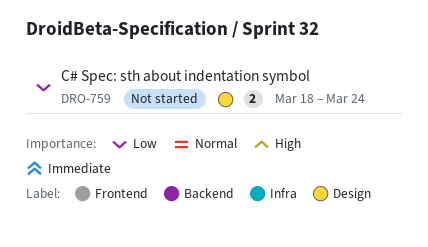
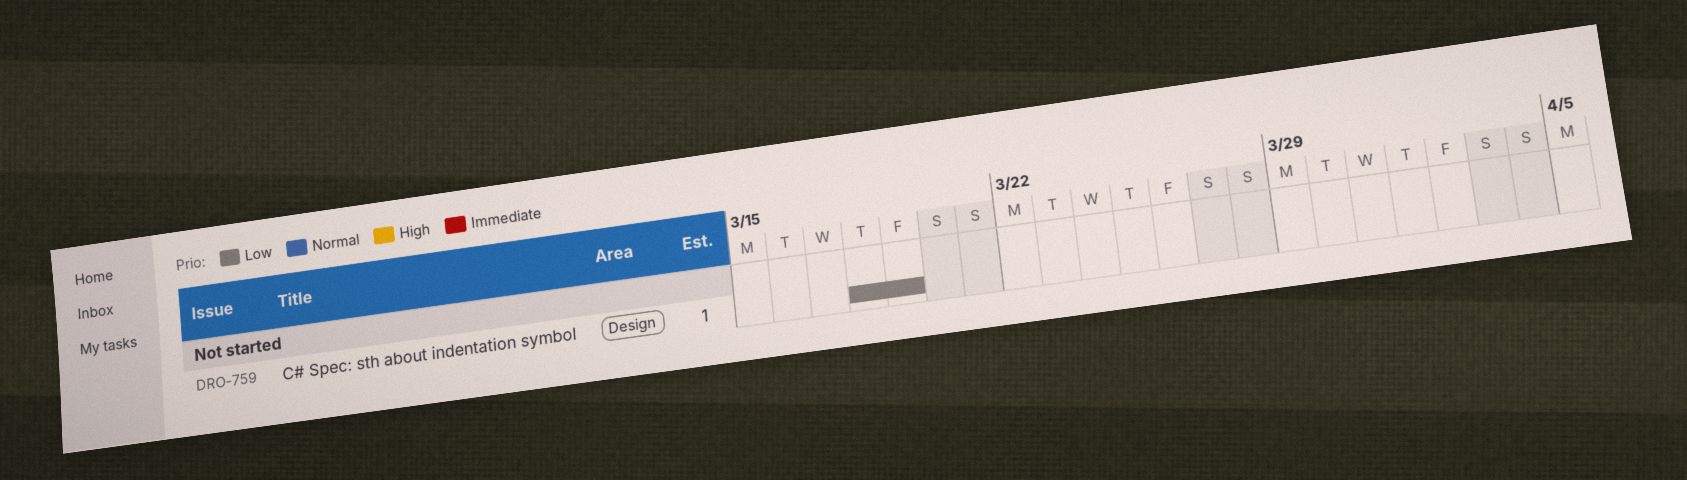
DRO-759, estimate: 2 -> 1
DRO-759, due: Mar 24 -> Mar 19

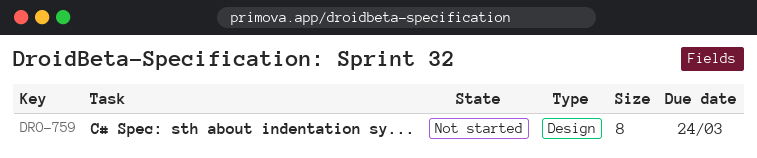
DRO-759, estimate: 1 -> 8
DRO-759, due: Mar 19 -> Mar 24

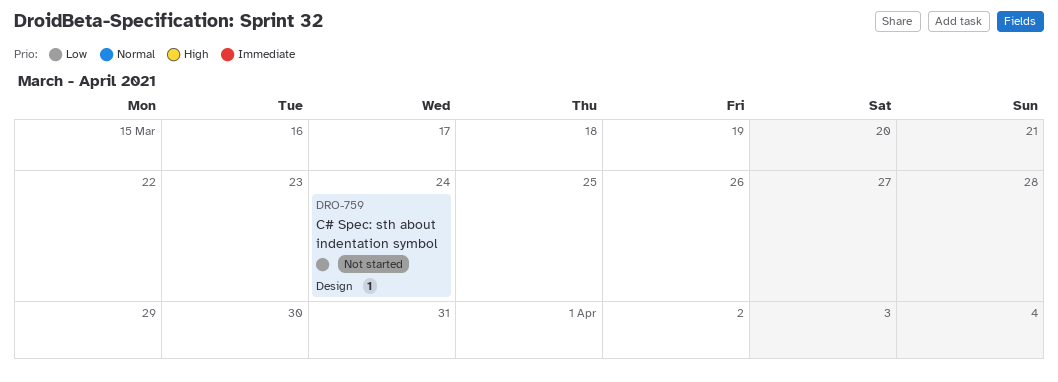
DRO-759, estimate: 8 -> 1

